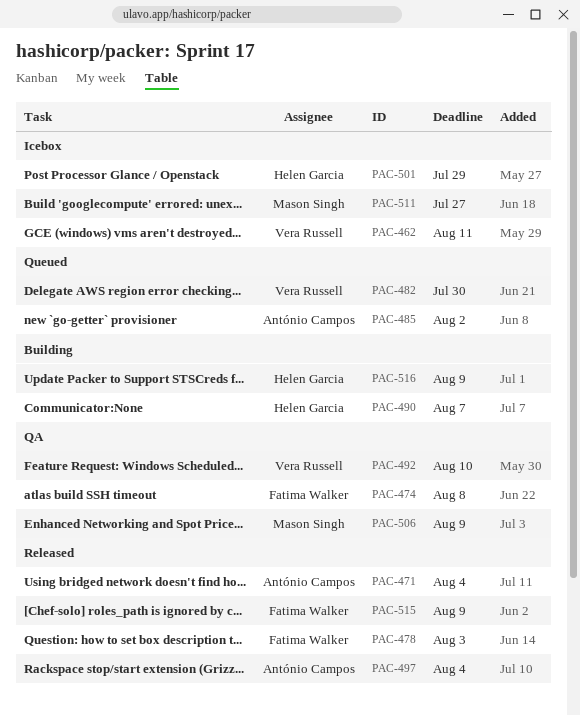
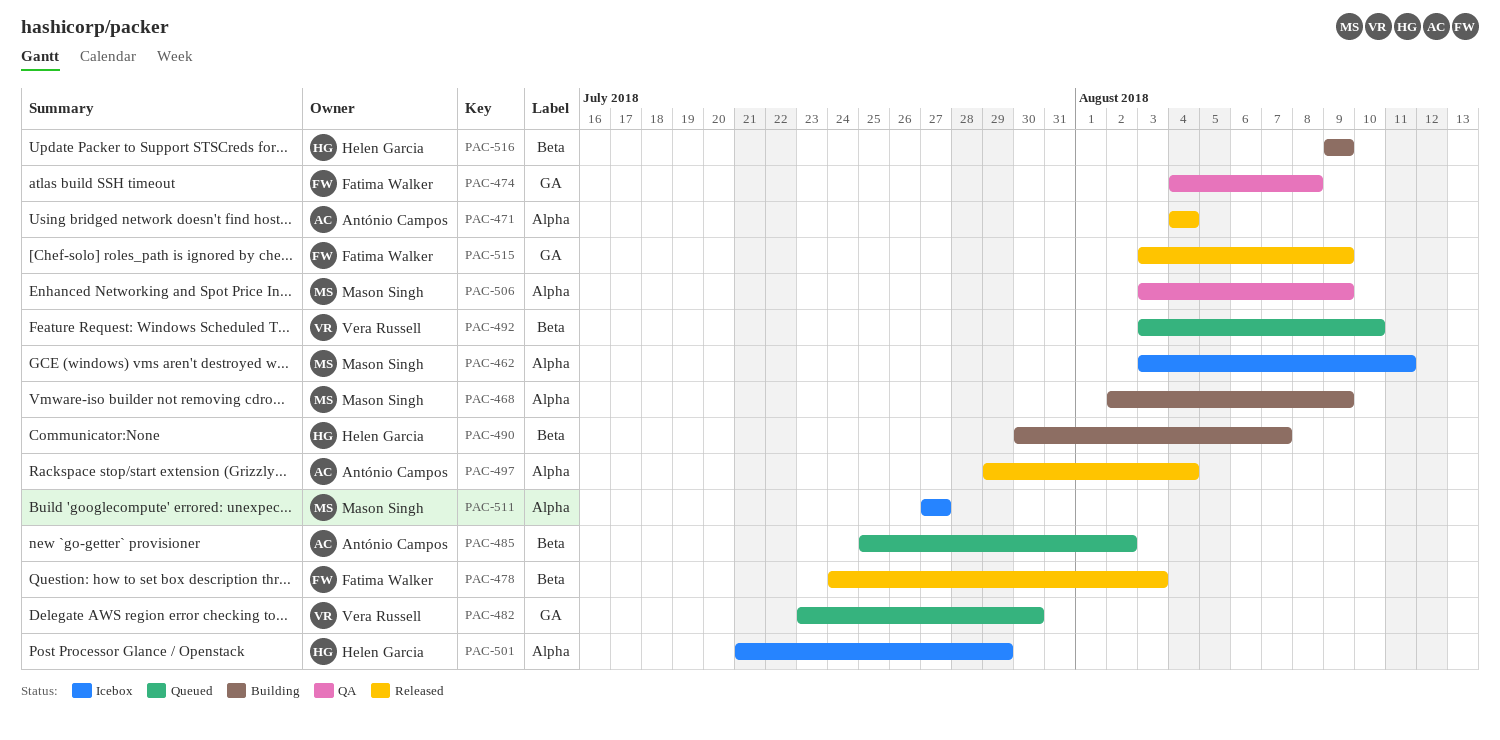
PAC-462, owner: Vera Russell -> Mason Singh
PAC-468: none -> present
PAC-492, status: QA -> Queued

